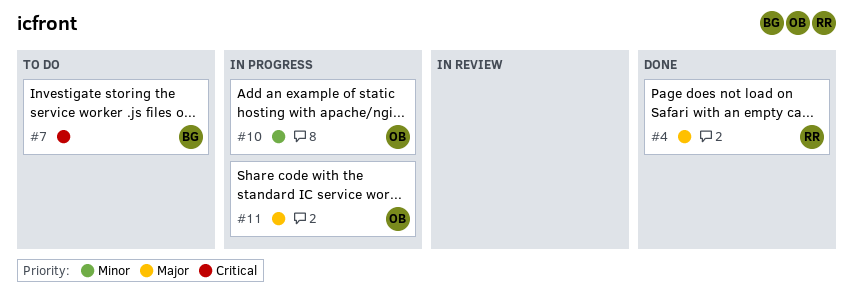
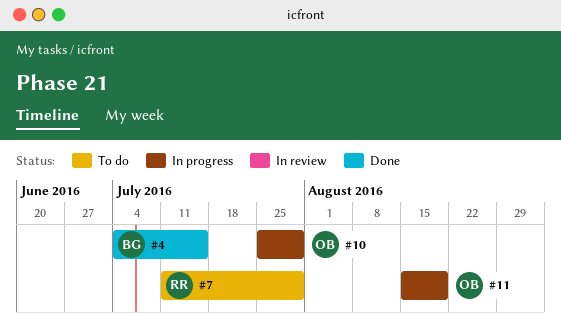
#4, owner: RR -> BG
#7, owner: BG -> RR

